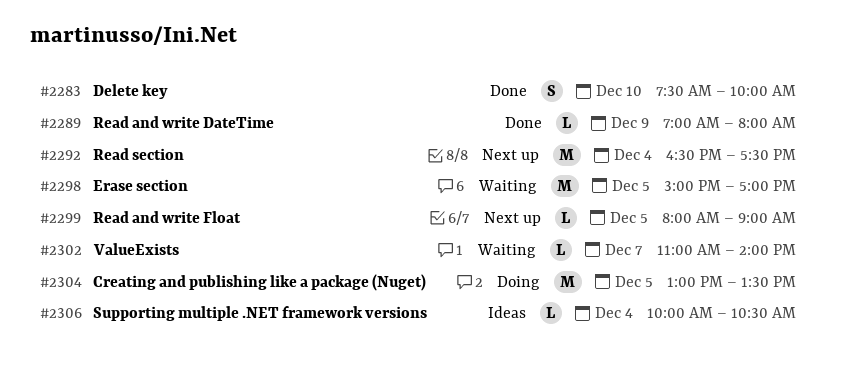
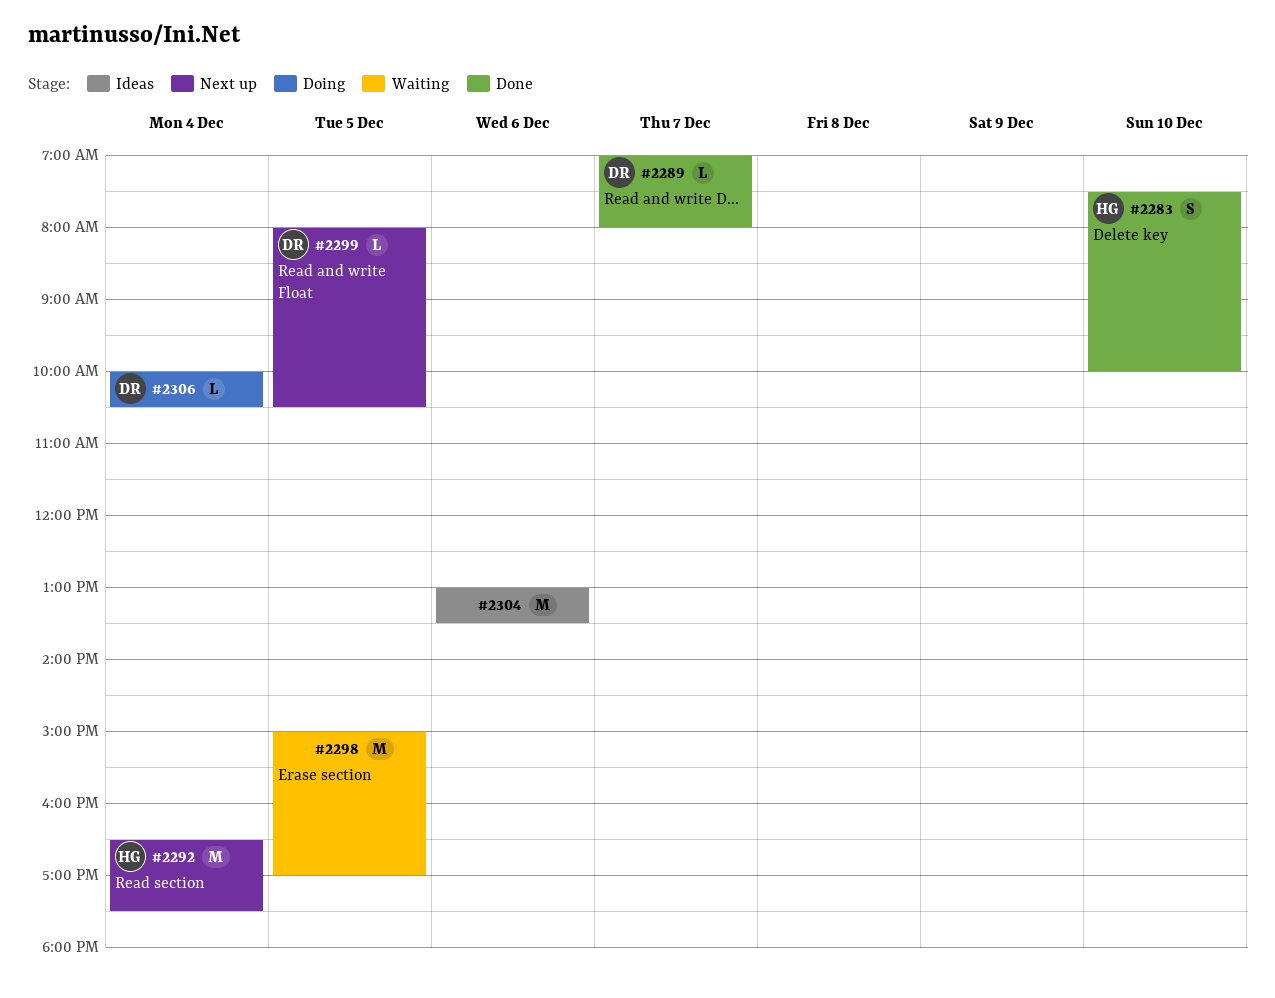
#2289, day: Dec 9 -> Dec 7
#2299, ends: 09:00 -> 10:30
#2302: present -> none
#2304, status: Doing -> Ideas
#2304, day: Dec 5 -> Dec 6
#2306, status: Ideas -> Doing

